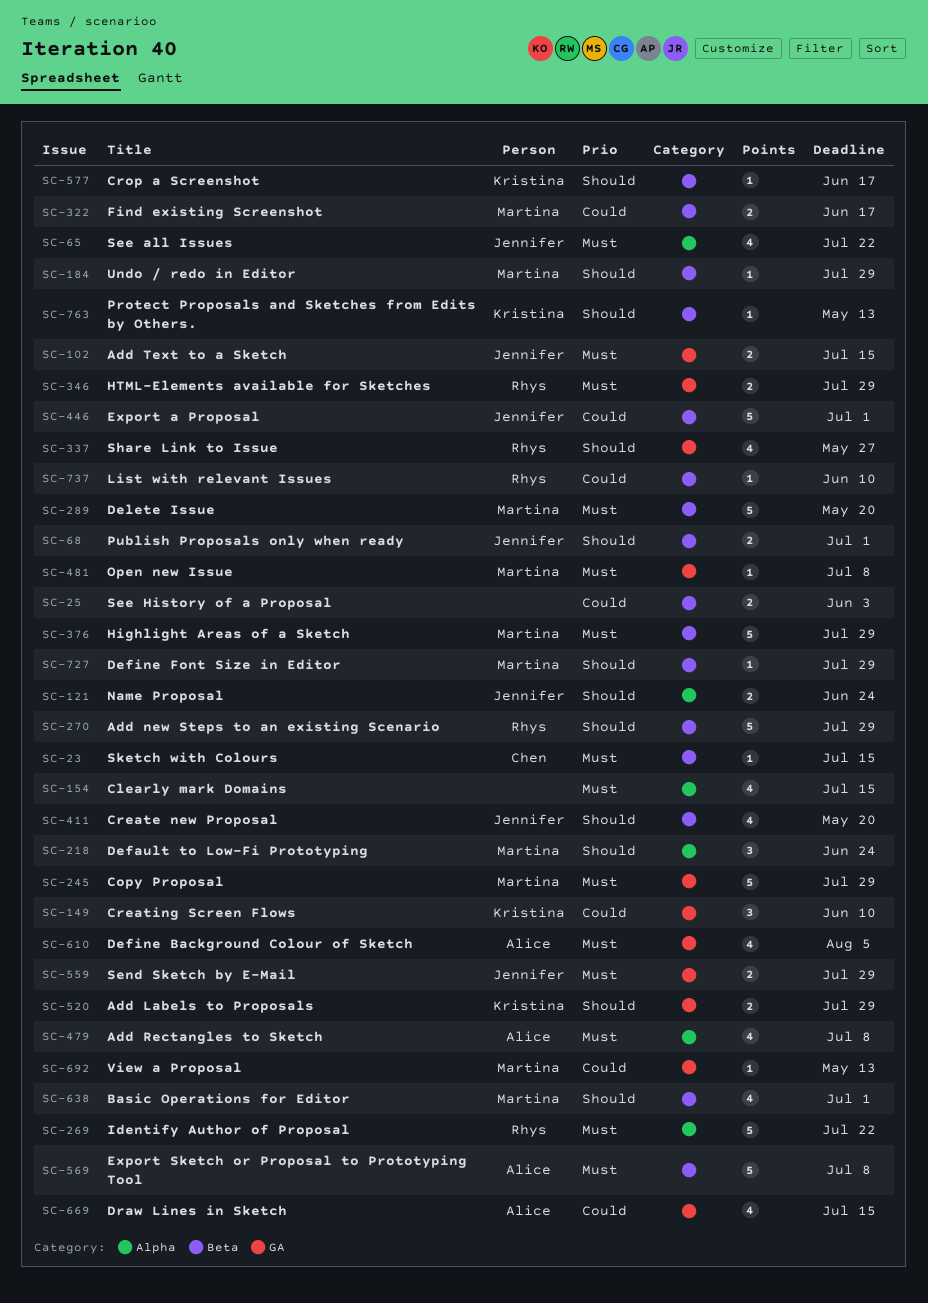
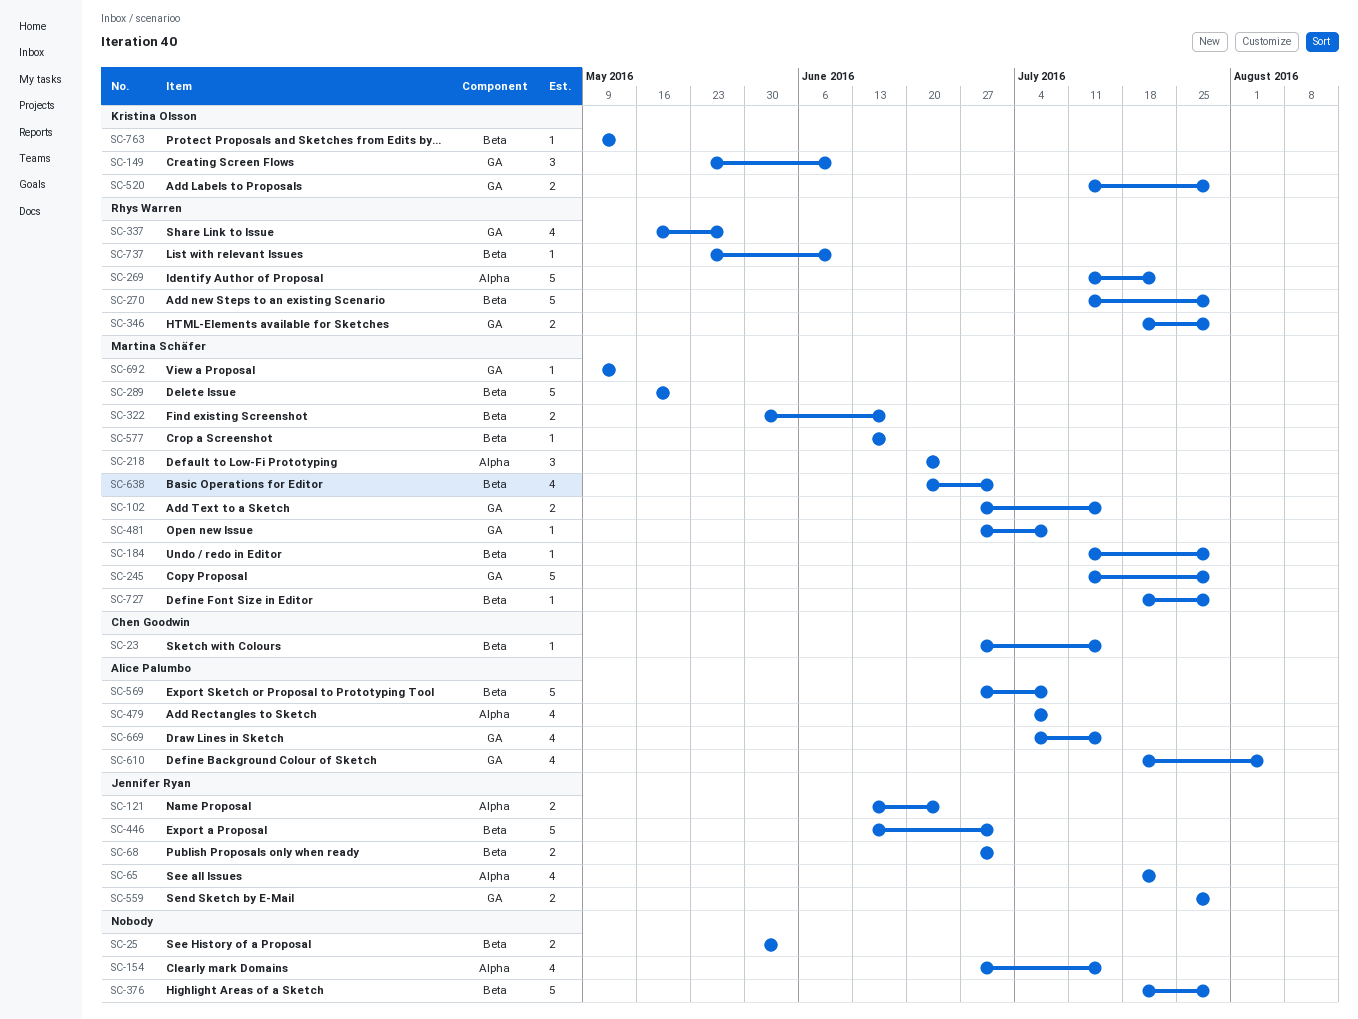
SC-102, owner: Jennifer Ryan -> Martina Schäfer
SC-376, owner: Martina Schäfer -> none
SC-411: present -> none
SC-577, owner: Kristina Olsson -> Martina Schäfer

